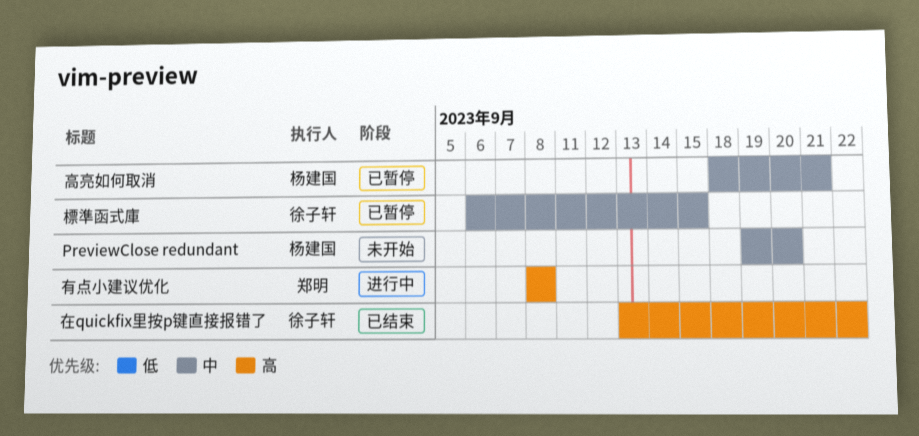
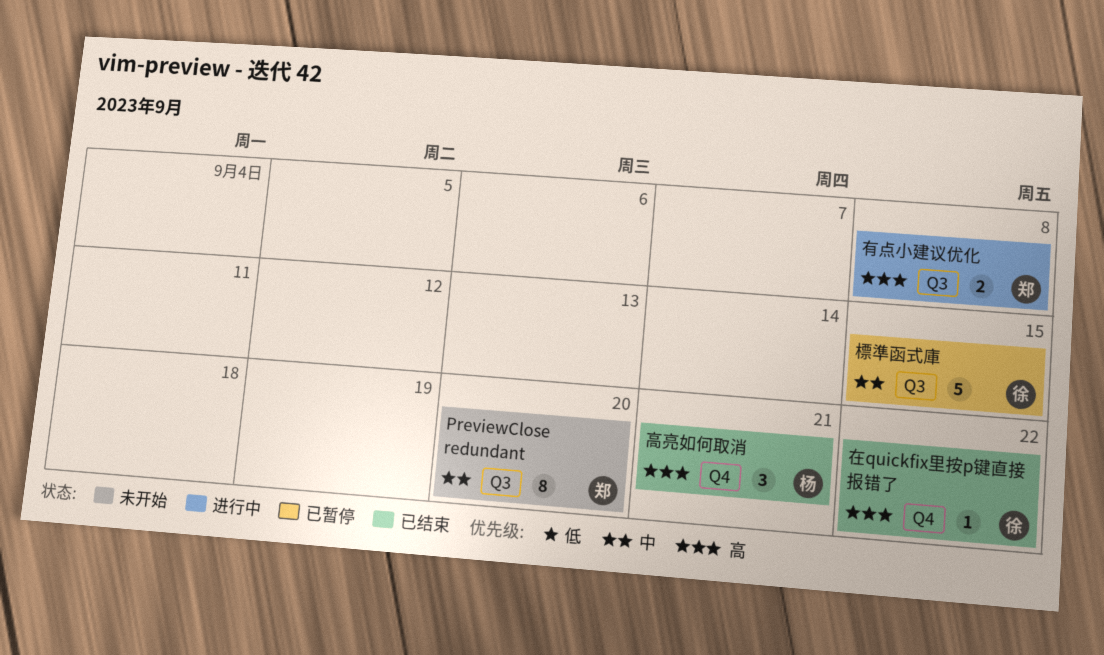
PreviewClose redundant, owner: 杨建国 -> 郑明
高亮如何取消, status: 已暂停 -> 已结束
高亮如何取消, priority: 中 -> 高

